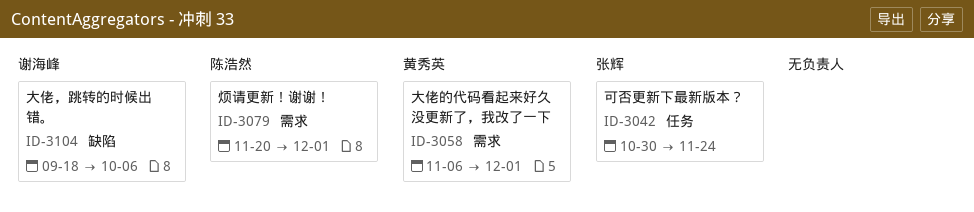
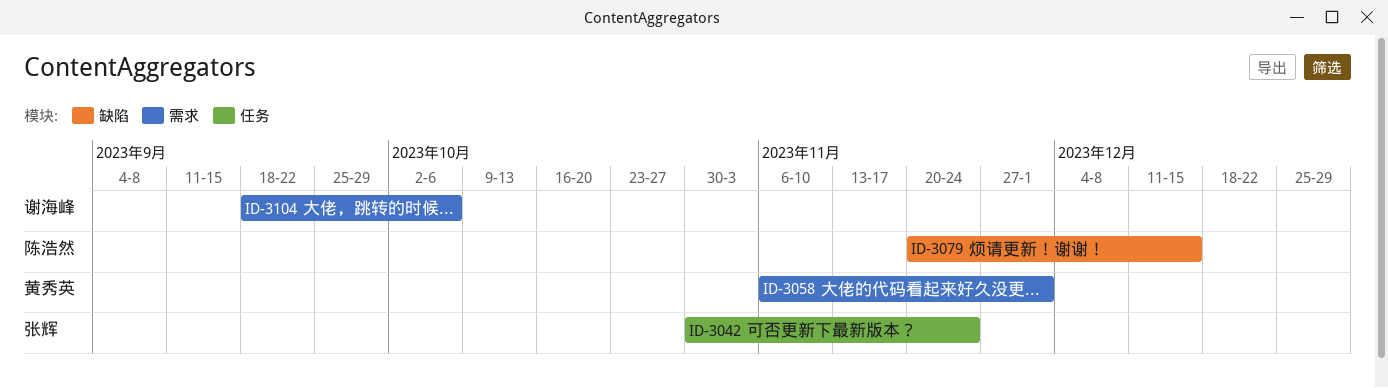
ID-3079, label: 需求 -> 缺陷
ID-3079, due: Dec 1 -> Dec 15
ID-3104, label: 缺陷 -> 需求

